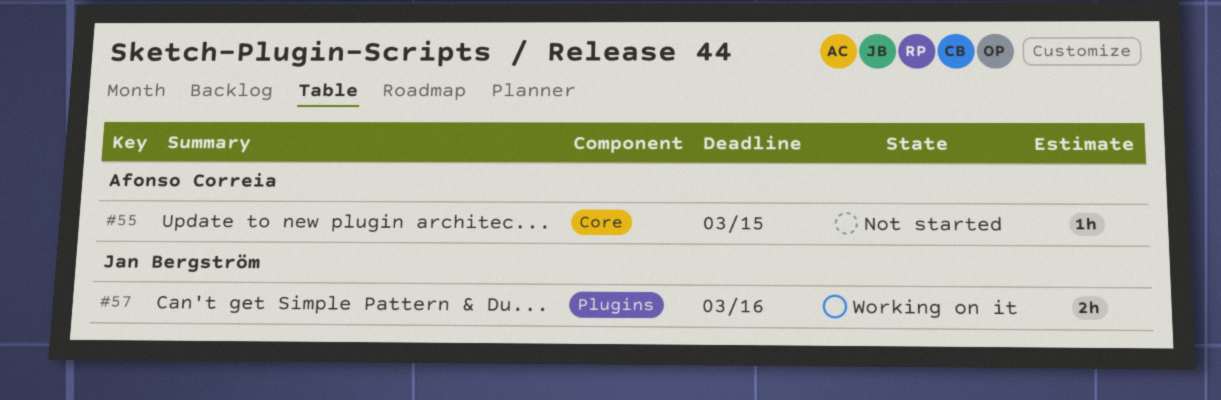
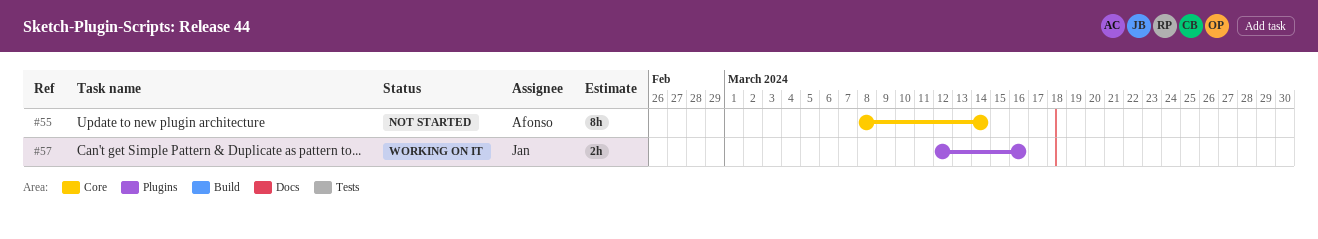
#55, estimate: 1h -> 8h
#55, due: Mar 15 -> Mar 14

